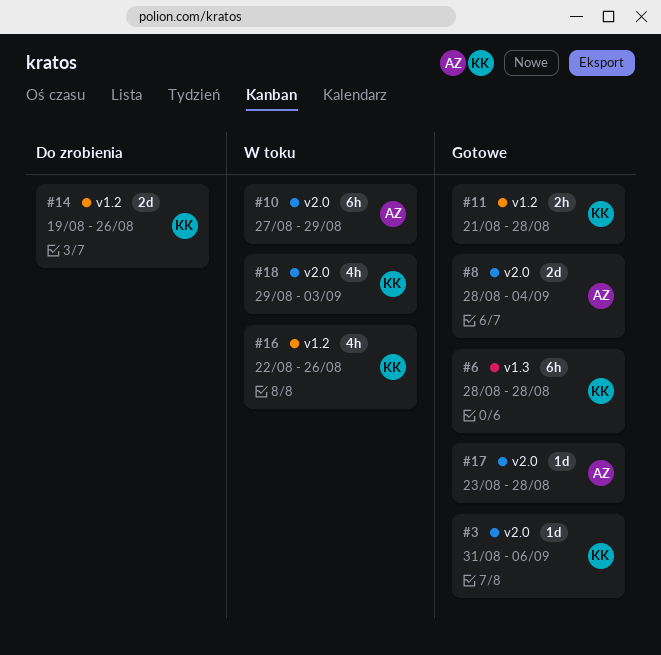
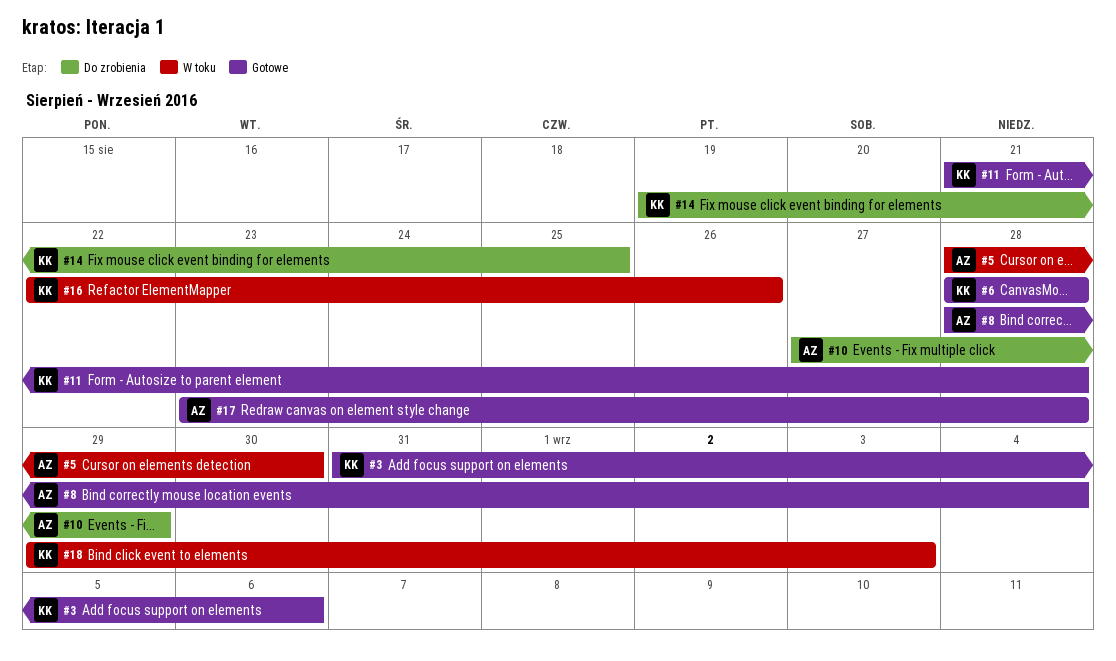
#5: none -> present
#10, status: W toku -> Do zrobienia
#14, due: Aug 26 -> Aug 25

